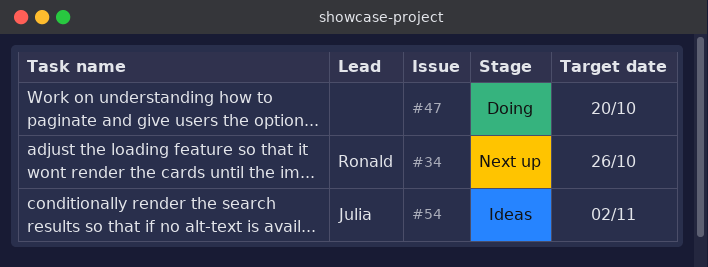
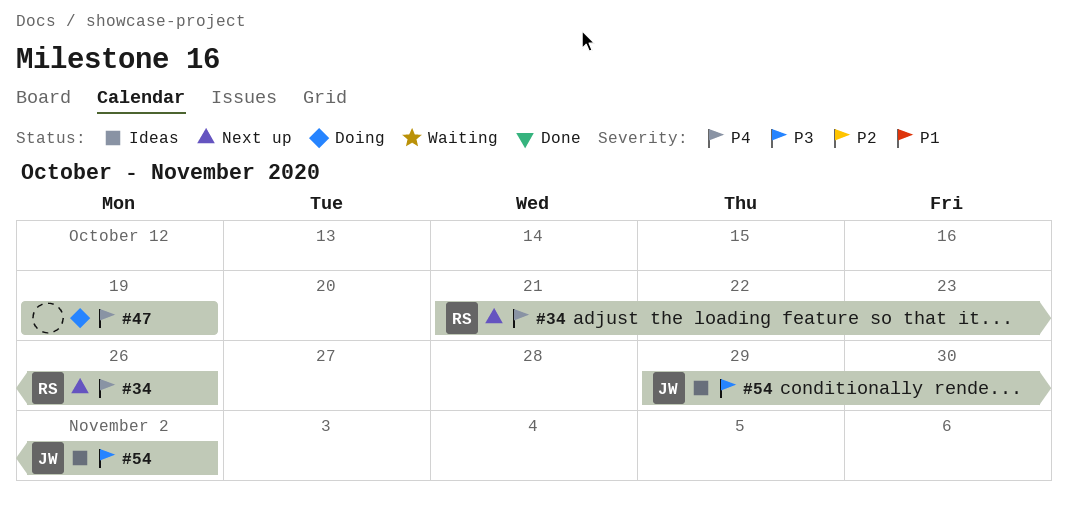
#47, due: Oct 20 -> Oct 19

